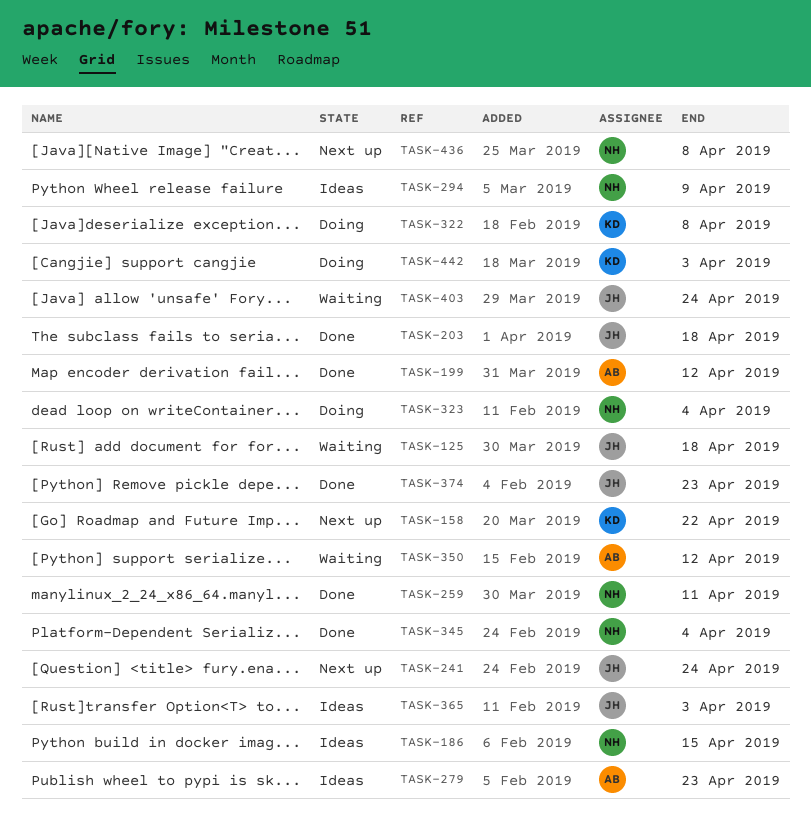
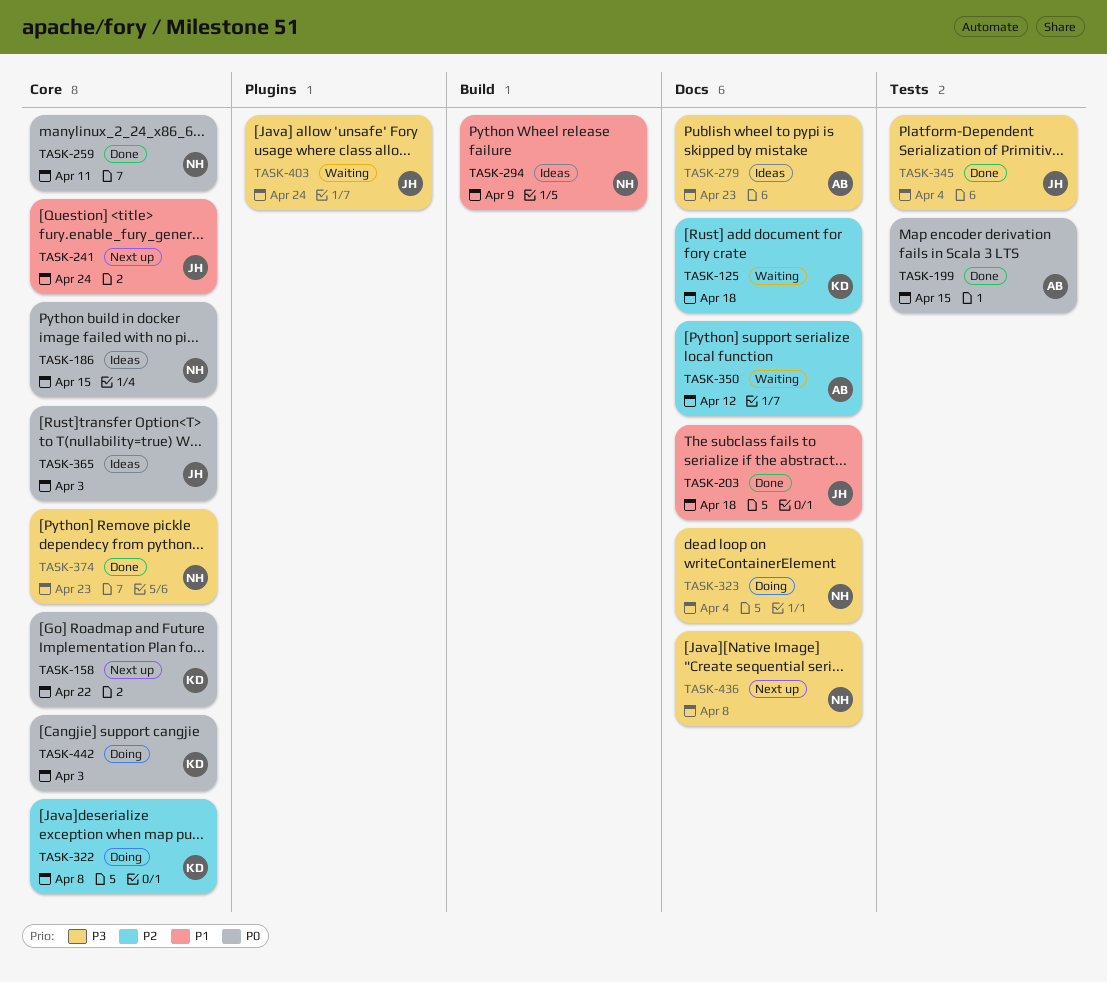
TASK-125, owner: JH -> KD
TASK-199, due: Apr 12 -> Apr 15
TASK-345, owner: NH -> JH
TASK-374, owner: JH -> NH

